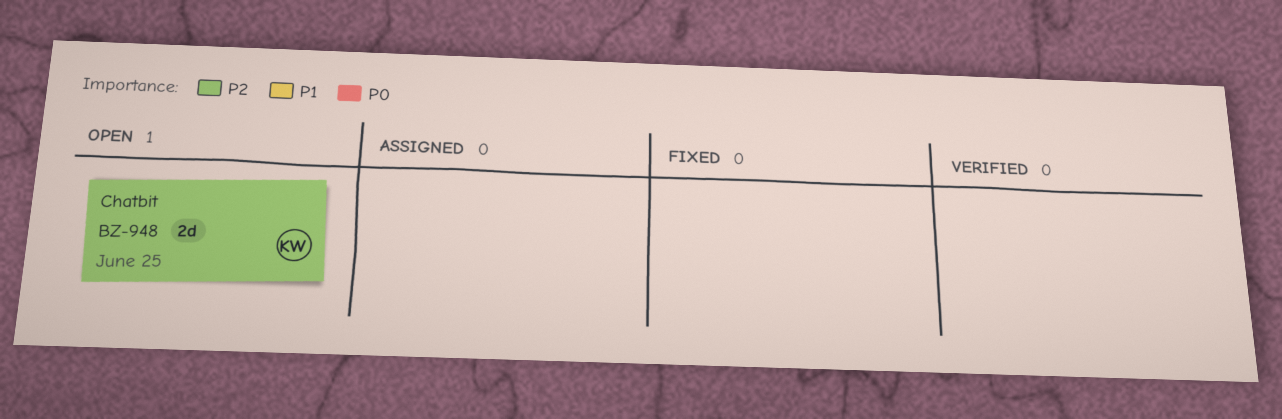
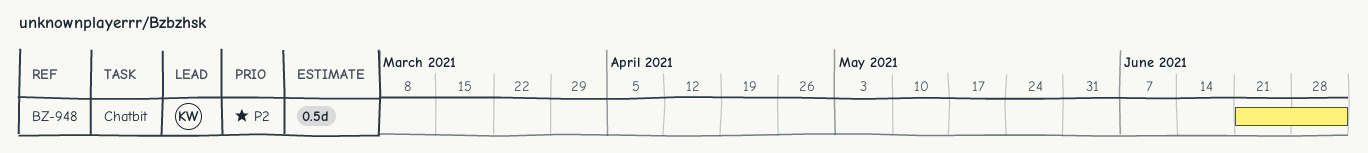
BZ-948, estimate: 2d -> 0.5d
BZ-948, due: Jun 25 -> Jul 2

